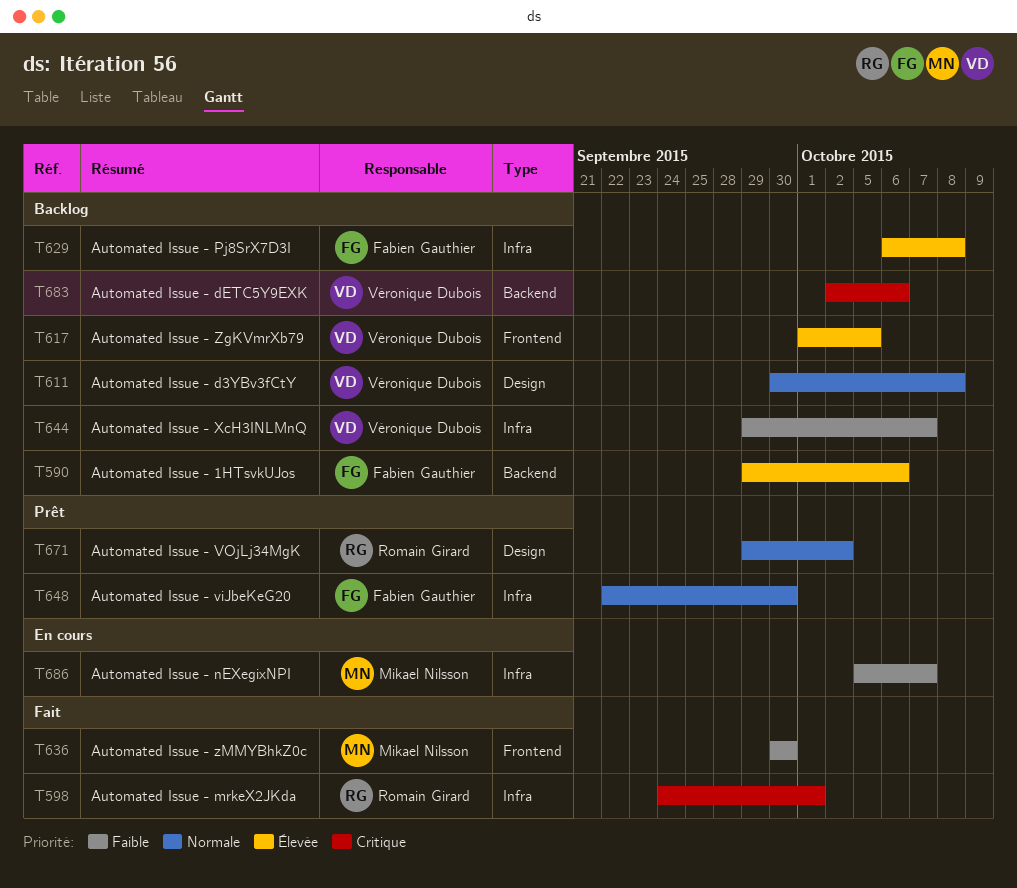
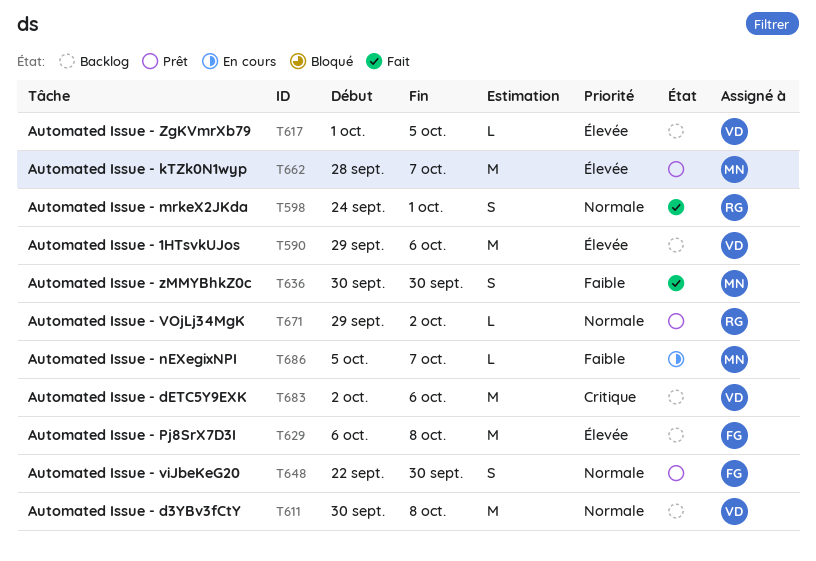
T590, owner: Fabien Gauthier -> Véronique Dubois
T598, priority: Critique -> Normale
T644: present -> none
T662: none -> present

